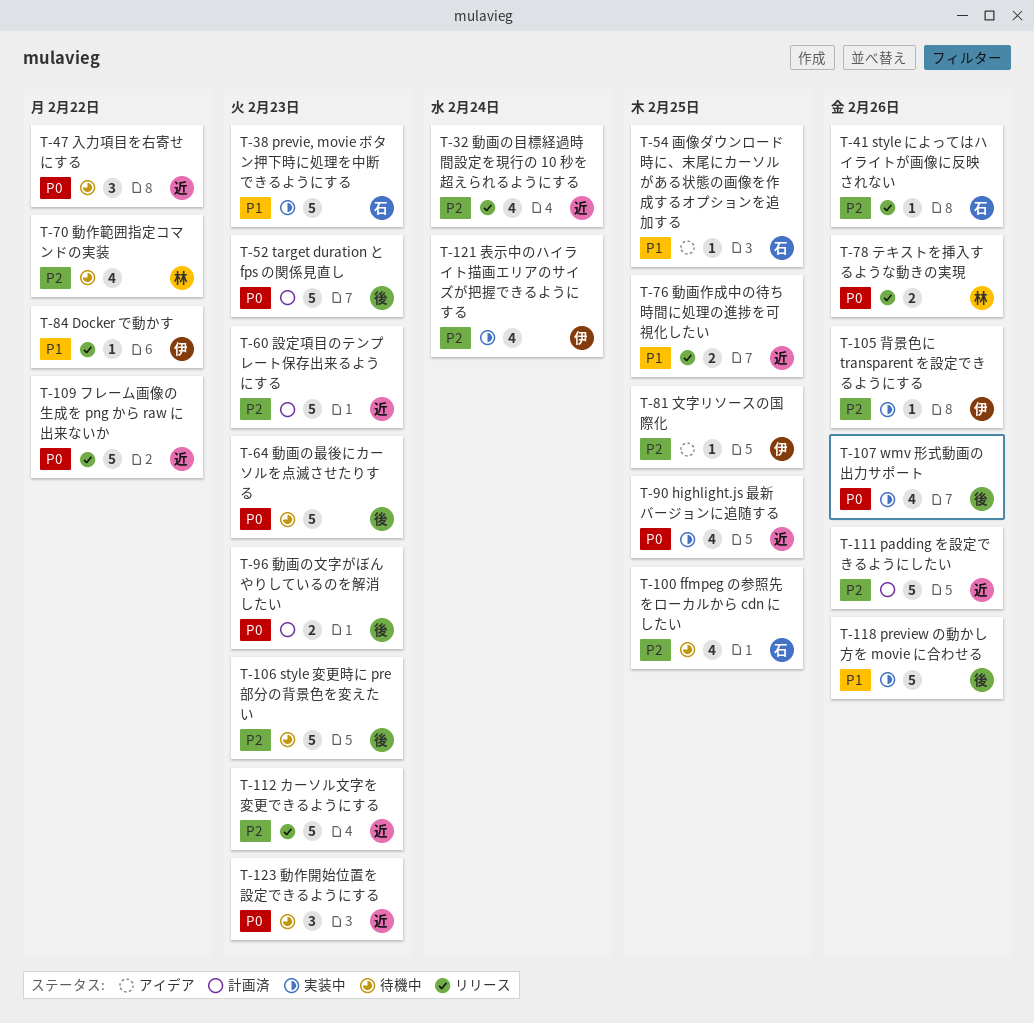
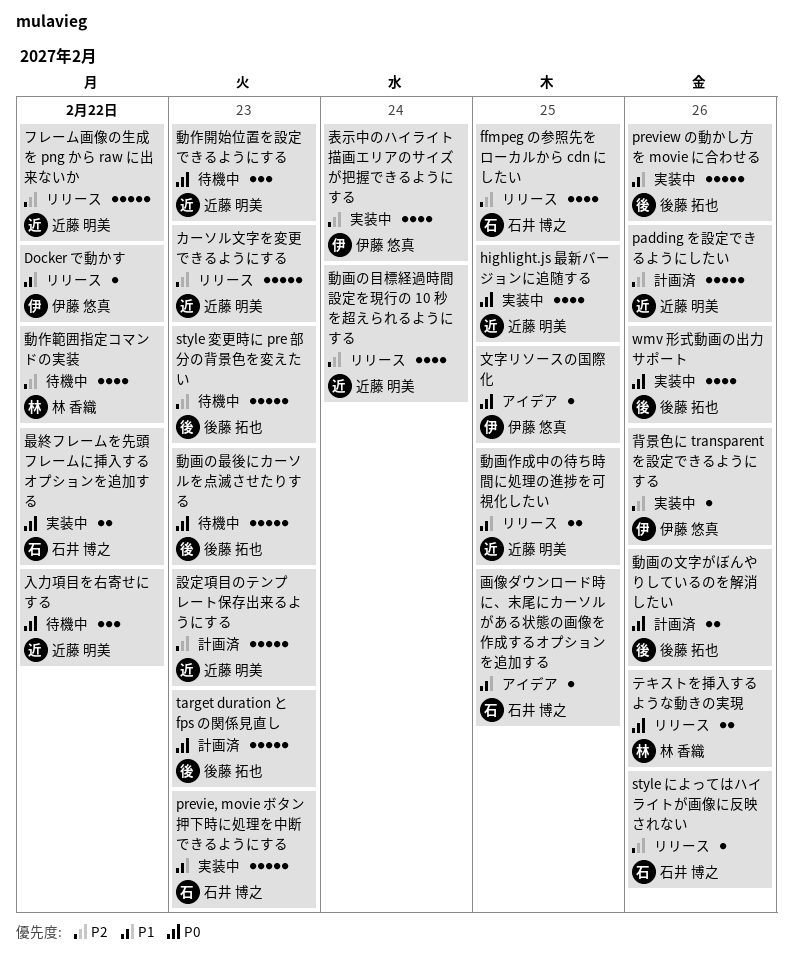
ffmpeg の参照先をローカルから cdn にしたい, status: 待機中 -> リリース
フレーム画像の生成を png から raw に出来ないか, priority: P0 -> P2
動画の文字がぼんやりしているのを解消したい, due: Feb 23 -> Feb 26
文字リソースの国際化, priority: P2 -> P0
最終フレームを先頭フレームに挿入するオプションを追加する: none -> present

